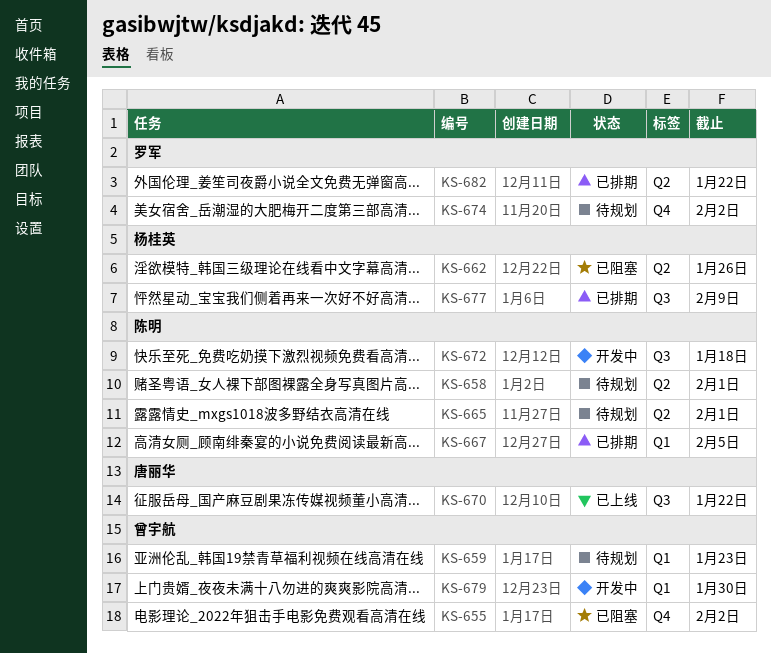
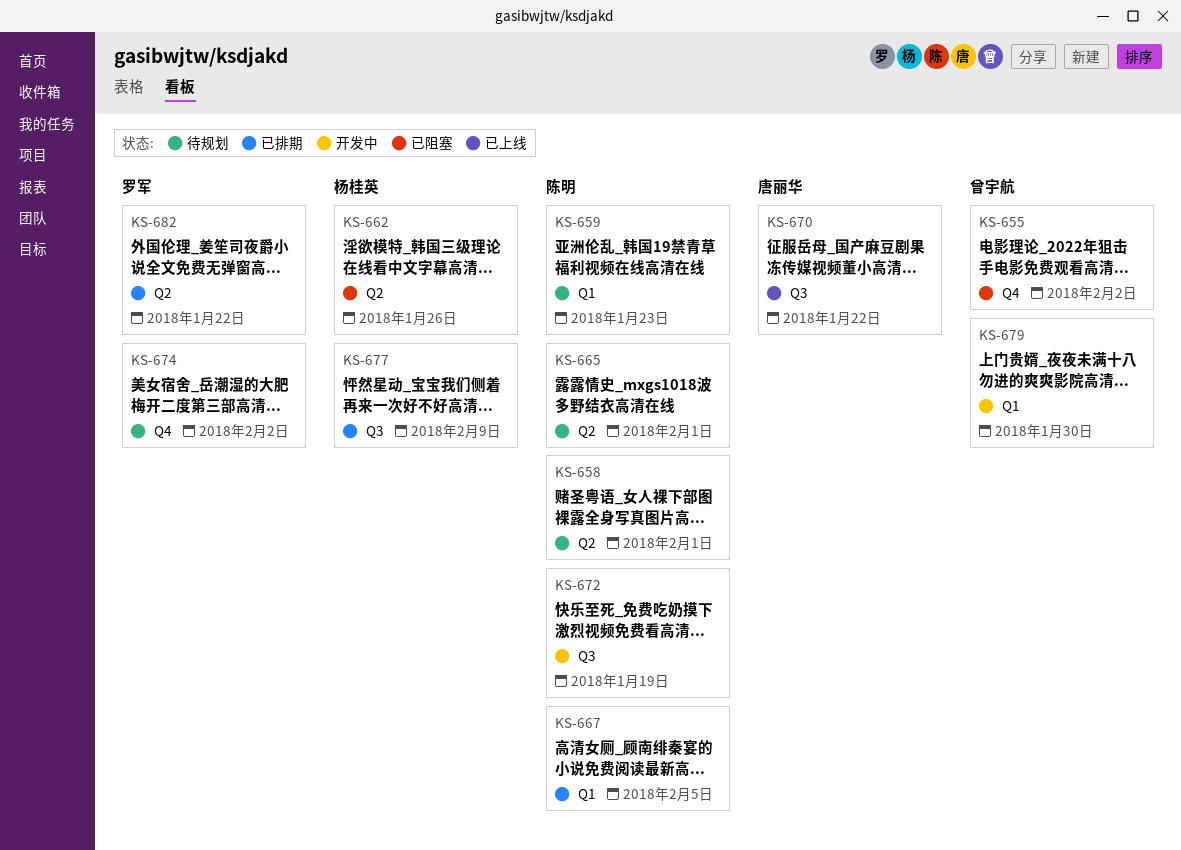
KS-659, owner: 曾宇航 -> 陈明
KS-672, due: Jan 18 -> Jan 19

